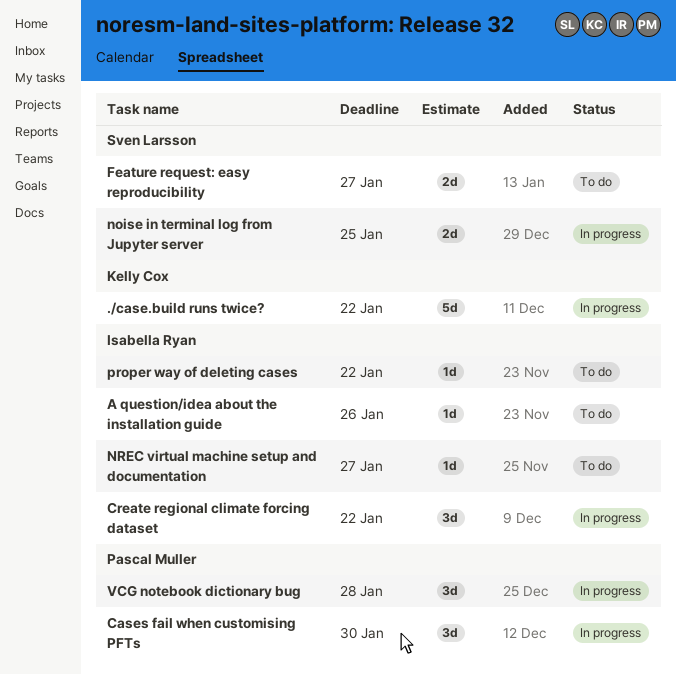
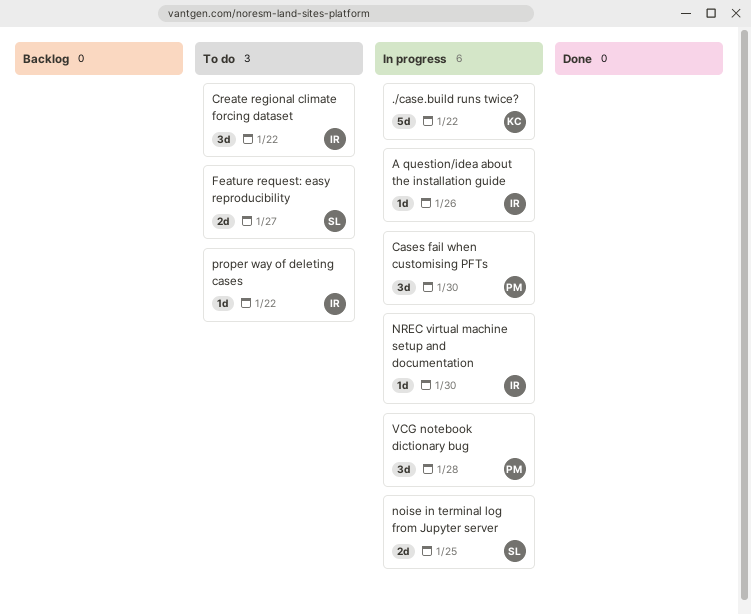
A question/idea about the installation guide, status: To do -> In progress
Create regional climate forcing dataset, status: In progress -> To do
NREC virtual machine setup and documentation, status: To do -> In progress
NREC virtual machine setup and documentation, due: Jan 27 -> Jan 30

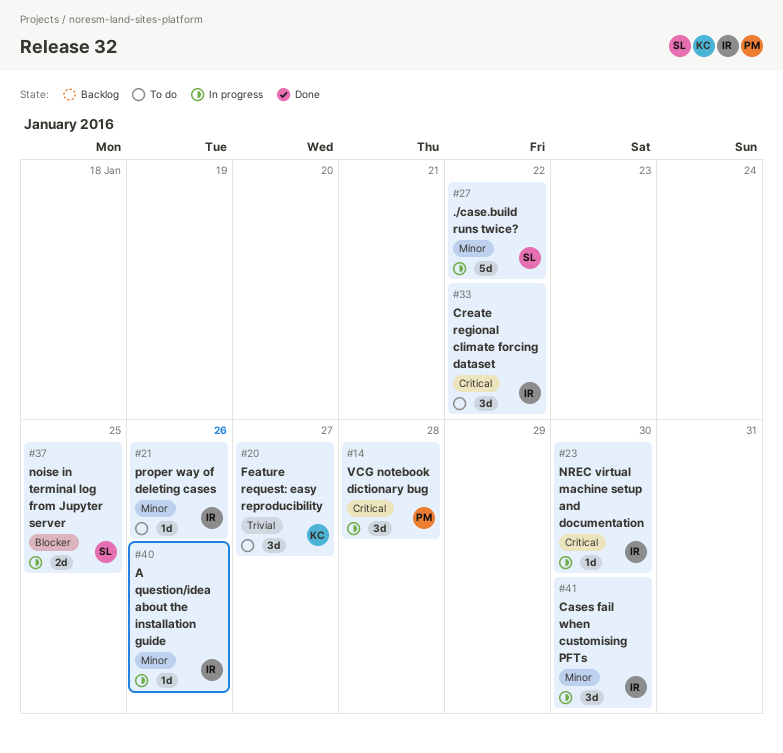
./case.build runs twice?, owner: KC -> SL
Cases fail when customising PFTs, owner: PM -> IR
Feature request: easy reproducibility, owner: SL -> KC
Feature request: easy reproducibility, estimate: 2d -> 3d
proper way of deleting cases, due: Jan 22 -> Jan 26

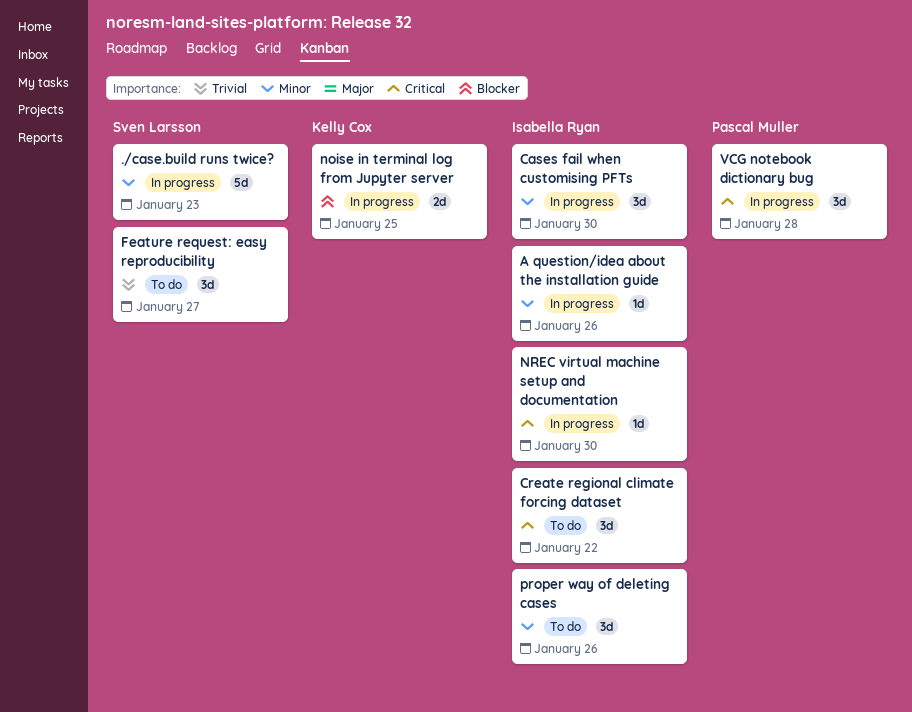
./case.build runs twice?, due: Jan 22 -> Jan 23
Feature request: easy reproducibility, owner: Kelly Cox -> Sven Larsson
noise in terminal log from Jupyter server, owner: Sven Larsson -> Kelly Cox
proper way of deleting cases, estimate: 1d -> 3d

